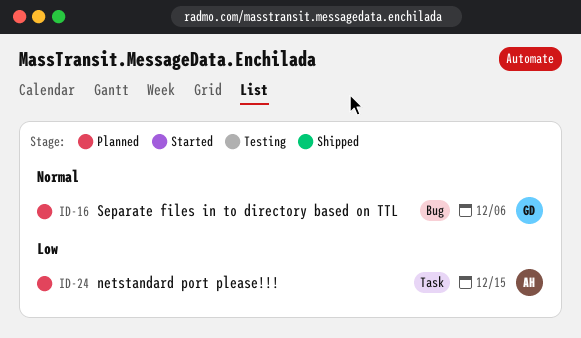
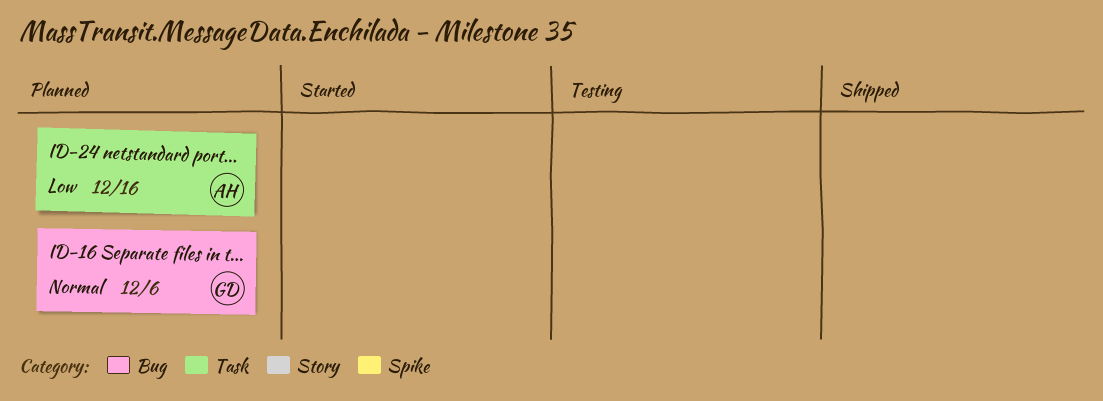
ID-24, due: Dec 15 -> Dec 16

